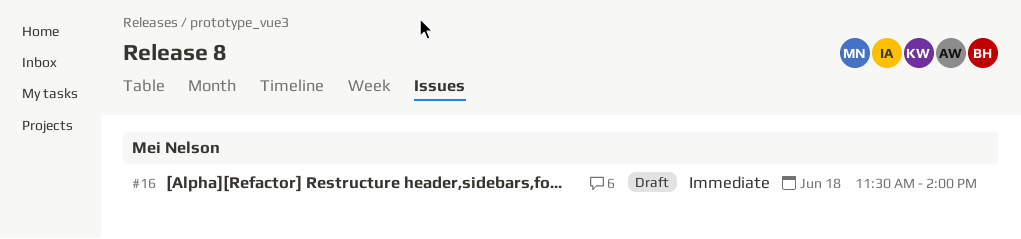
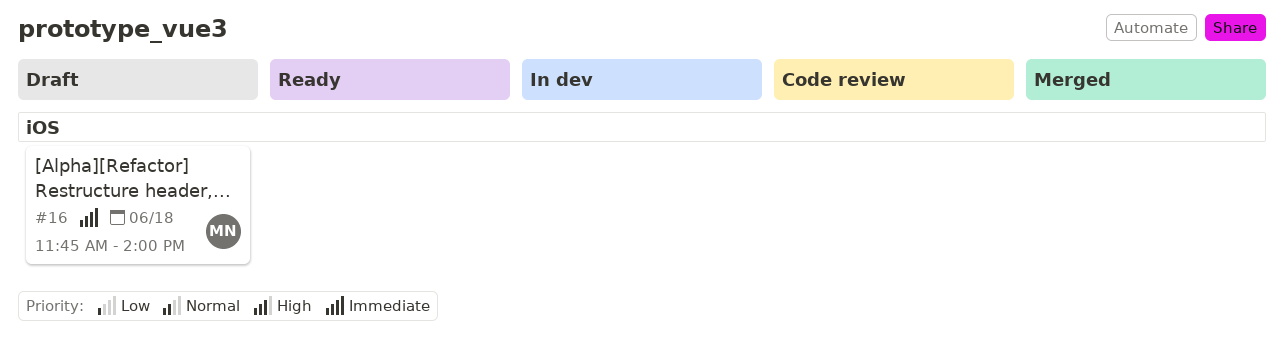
#16, begins: 11:30 -> 11:45

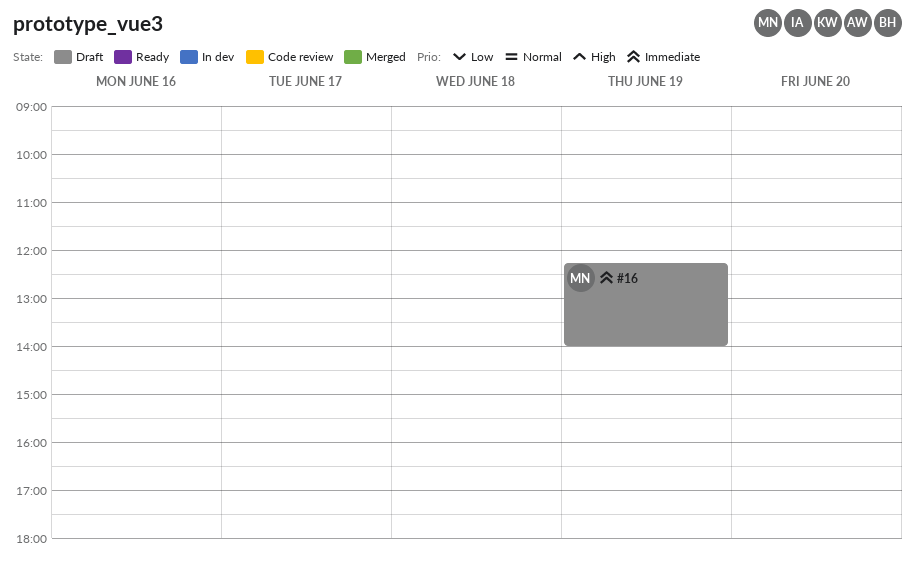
#16, day: Jun 18 -> Jun 19
#16, begins: 11:45 -> 12:15

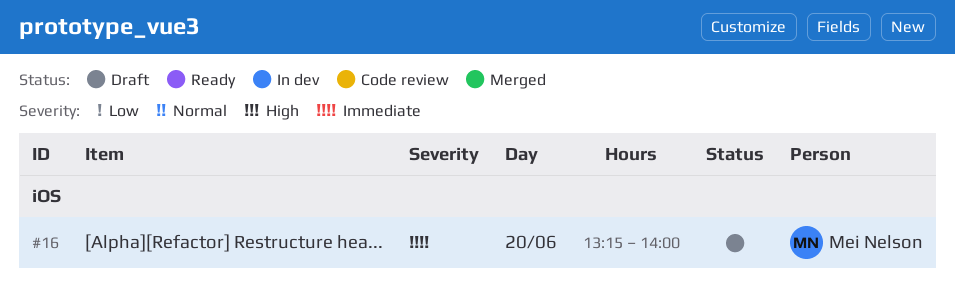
#16, day: Jun 19 -> Jun 20
#16, begins: 12:15 -> 13:15

